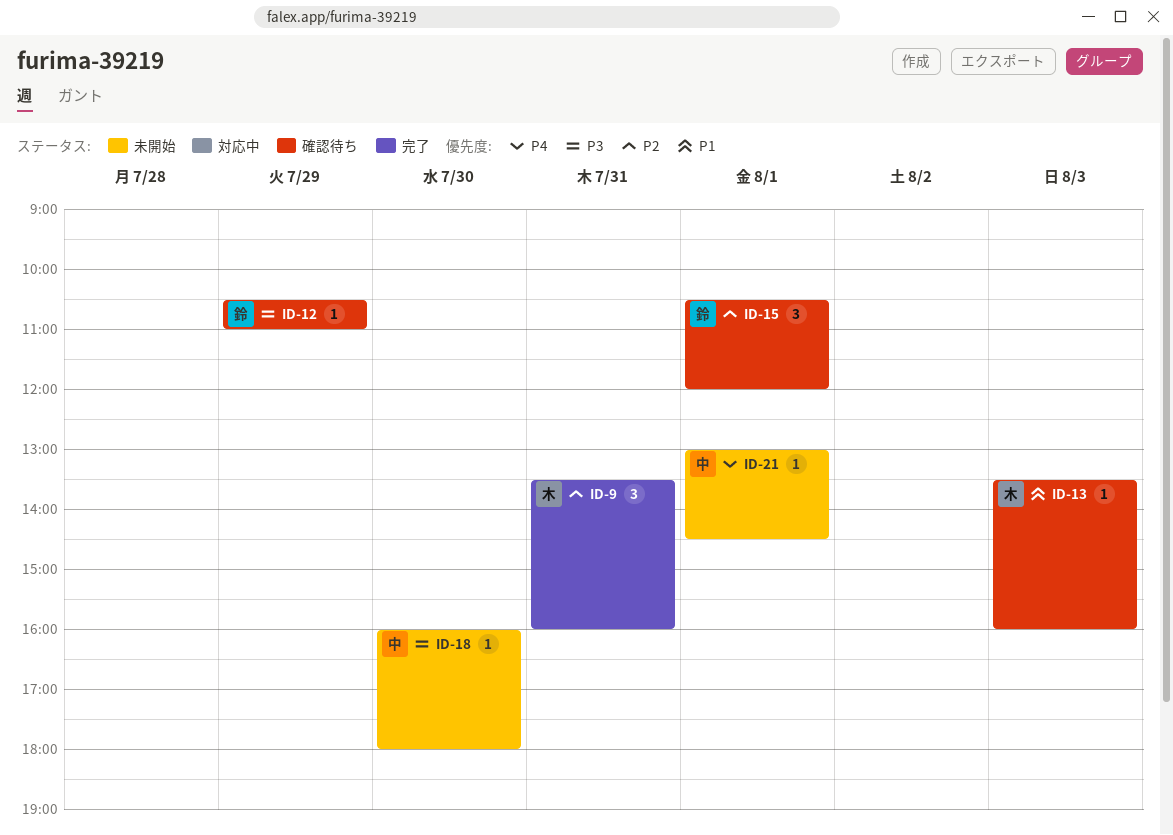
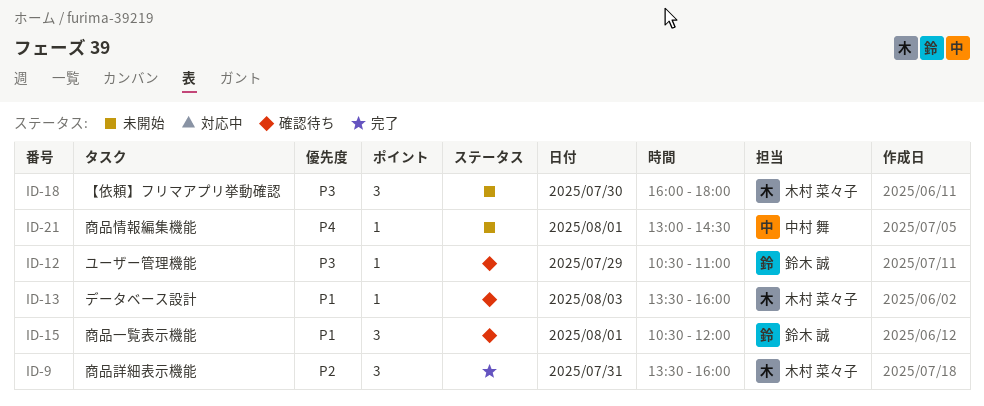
ID-15, priority: P2 -> P1
ID-18, owner: 中村 舞 -> 木村 菜々子
ID-18, estimate: 1 -> 3

